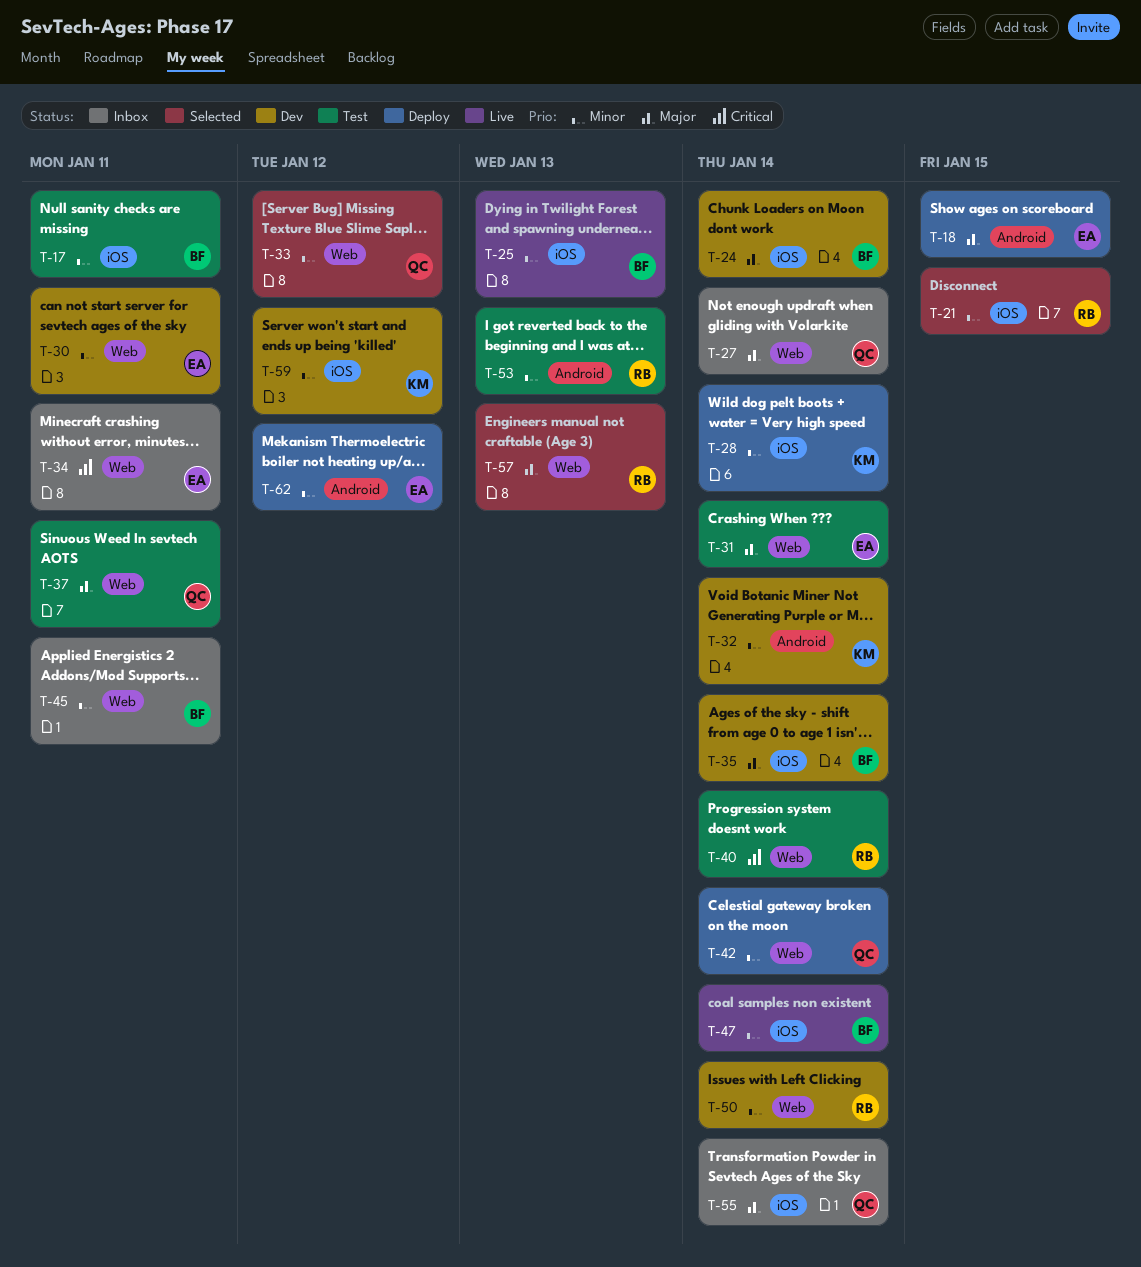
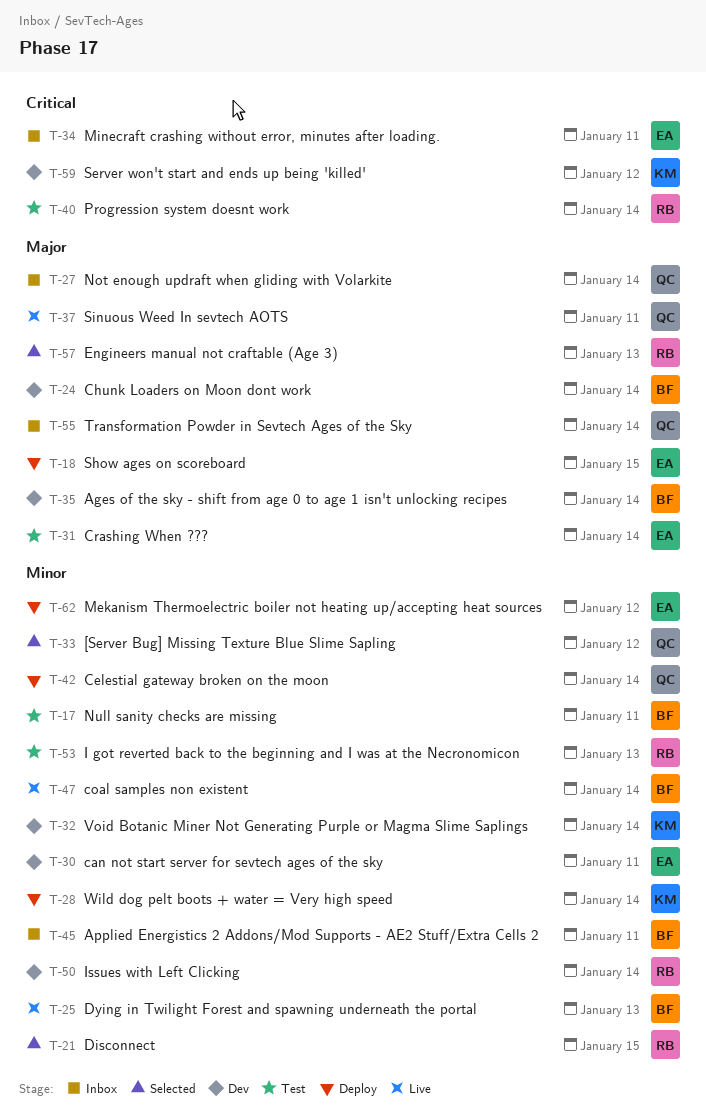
T-37, status: Test -> Live
T-59, priority: Minor -> Critical

